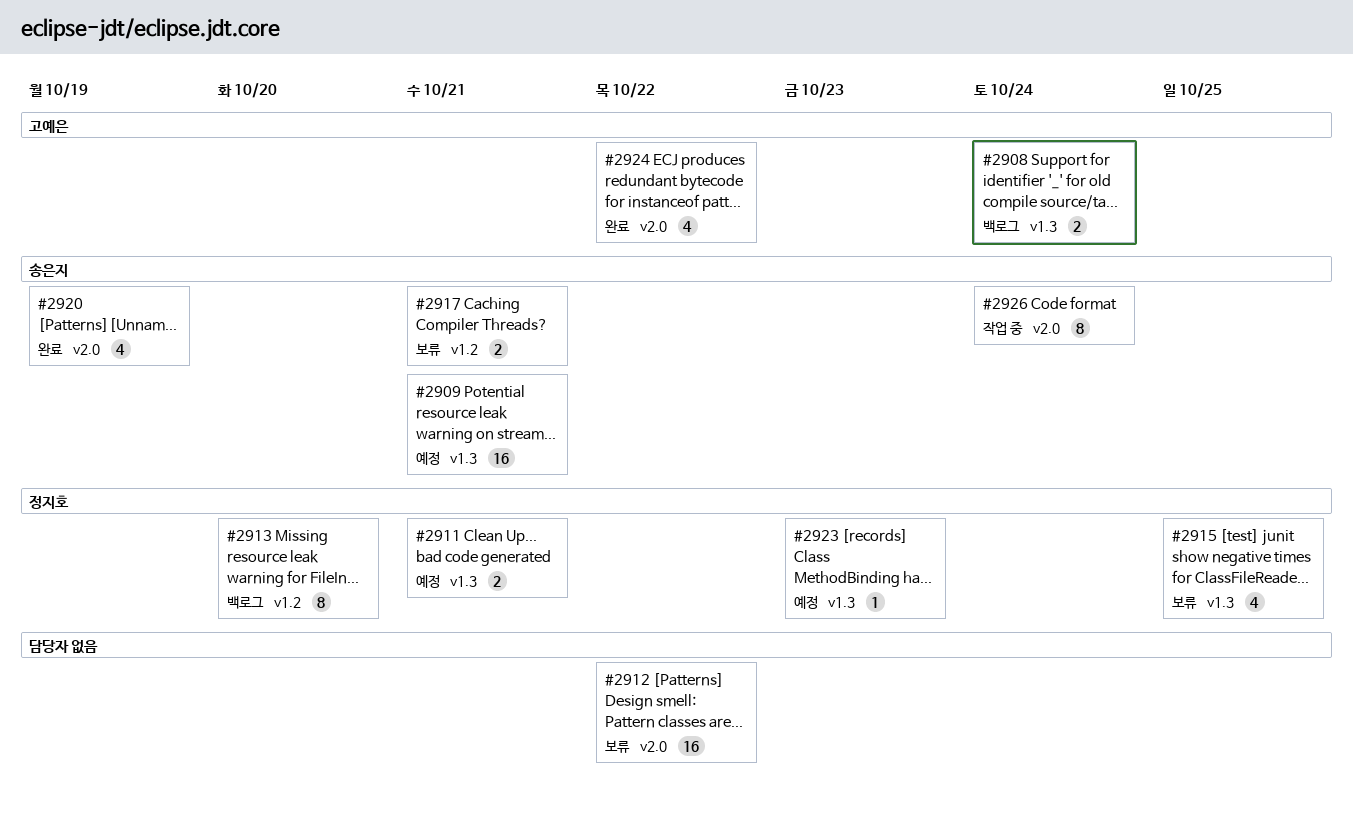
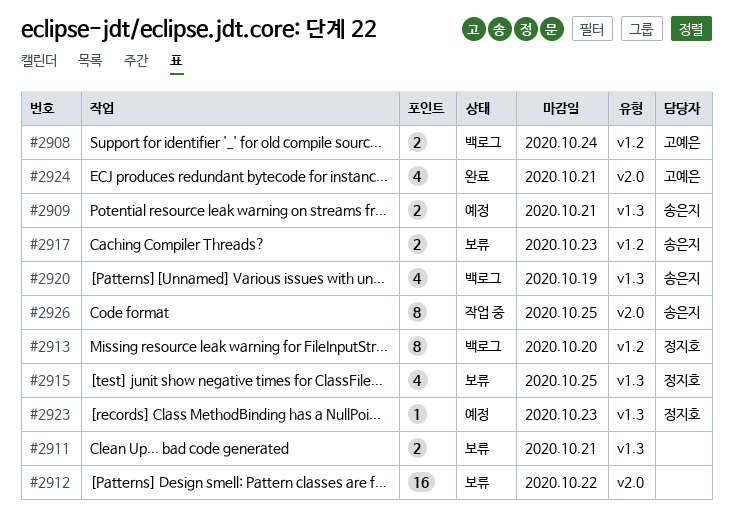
#2908, label: v1.3 -> v1.2
#2909, estimate: 16 -> 2
#2911, status: 예정 -> 보류
#2911, owner: 정지호 -> none
#2917, due: Oct 21 -> Oct 23
#2920, status: 완료 -> 백로그
#2920, label: v2.0 -> v1.3
#2924, due: Oct 22 -> Oct 21
#2926, due: Oct 24 -> Oct 25

